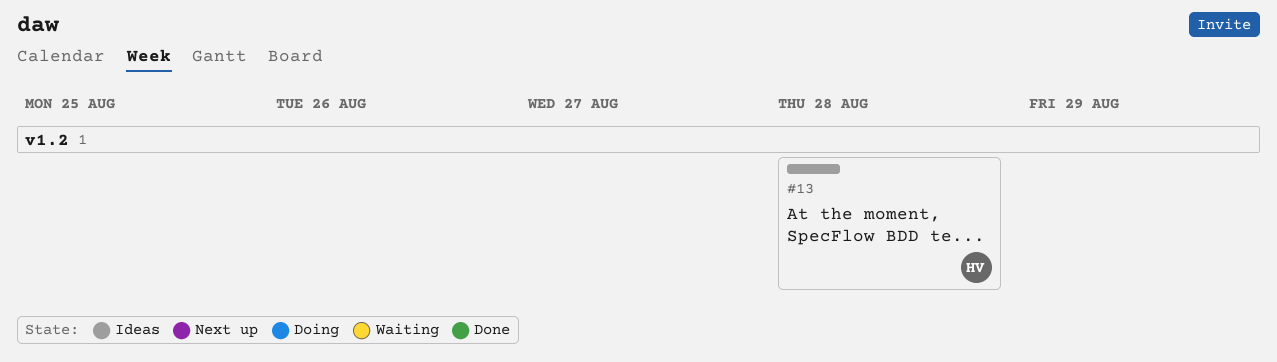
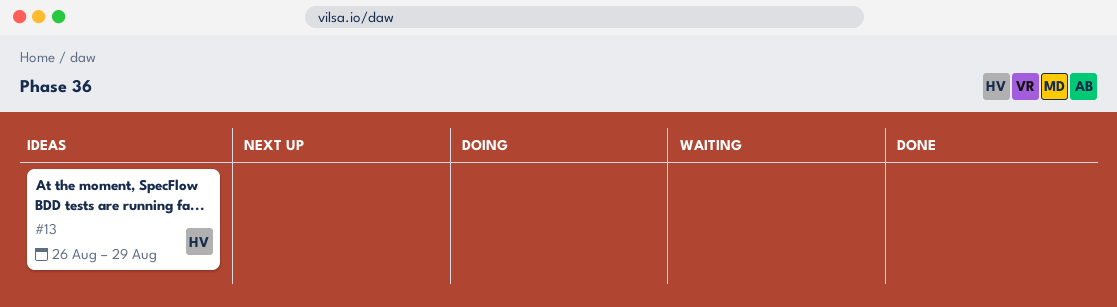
#13, due: Aug 28 -> Aug 29

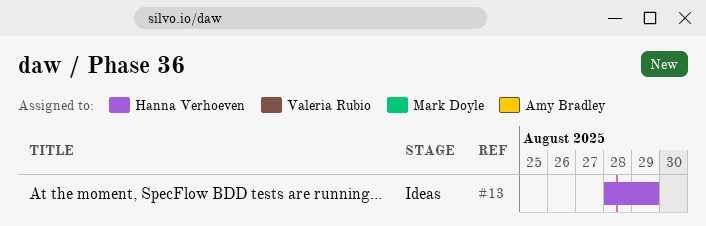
#13, start: Aug 26 -> Aug 28

